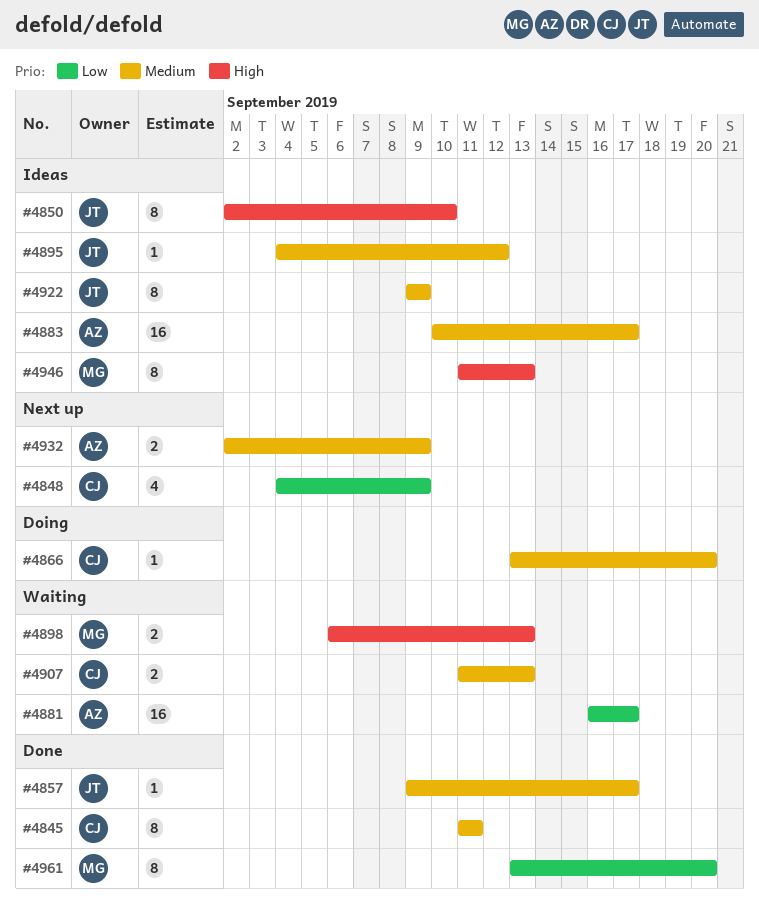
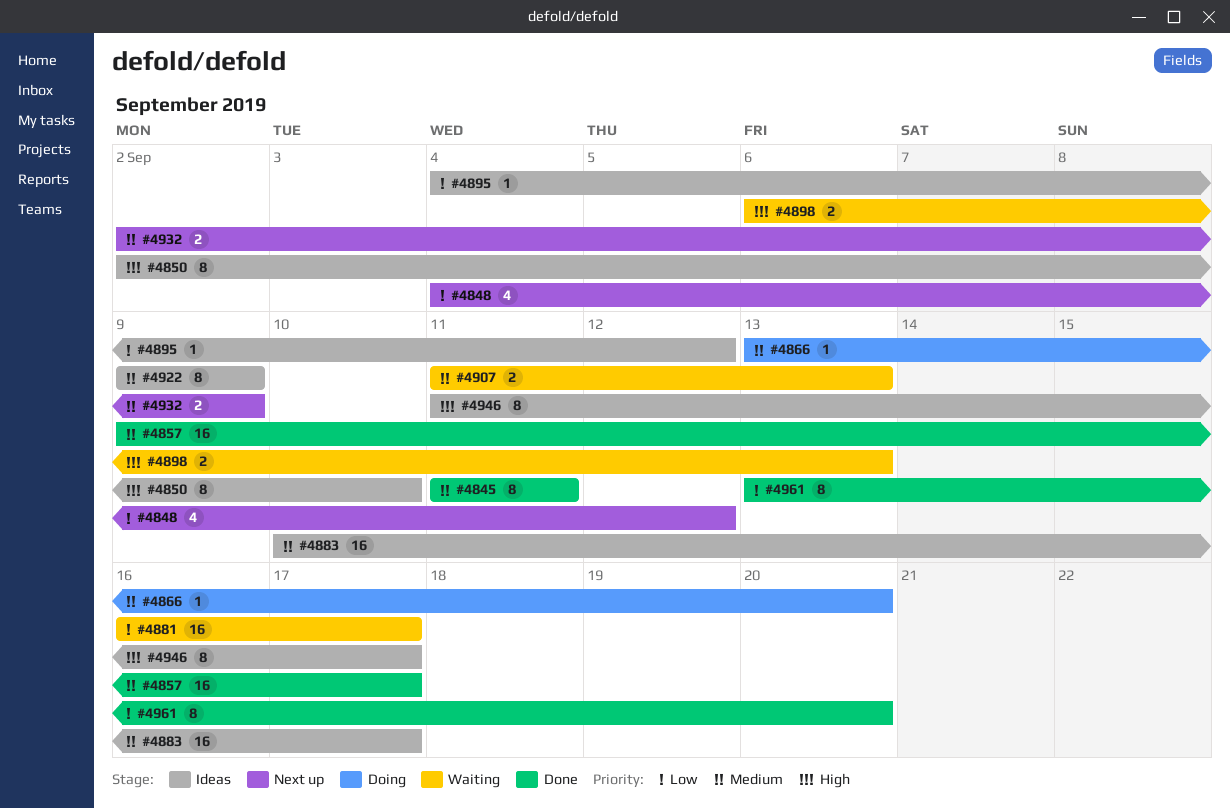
#4848, due: Sep 9 -> Sep 12
#4857, estimate: 1 -> 16
#4895, priority: Medium -> Low
#4946, due: Sep 13 -> Sep 17

